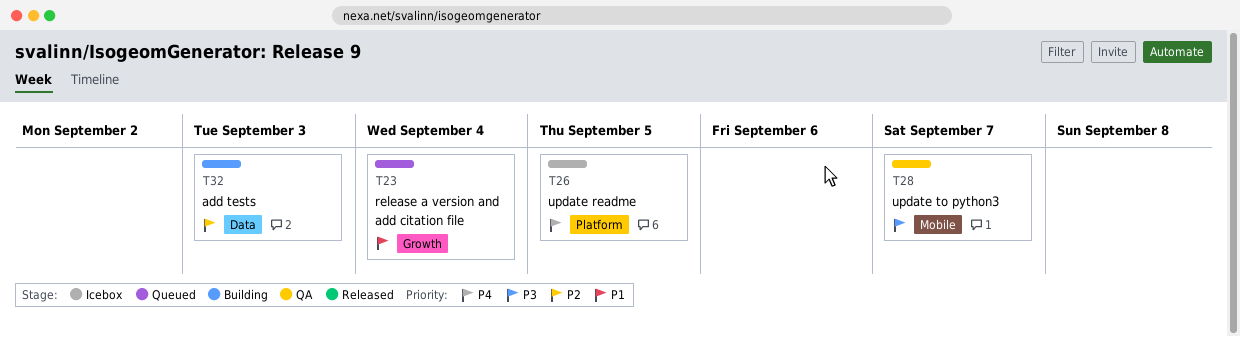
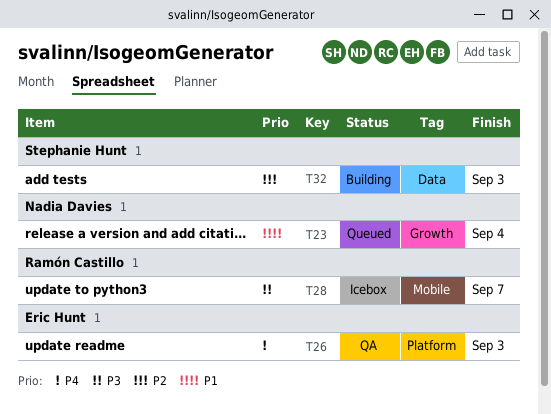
T26, status: Icebox -> QA
T26, due: Sep 5 -> Sep 3
T28, status: QA -> Icebox

